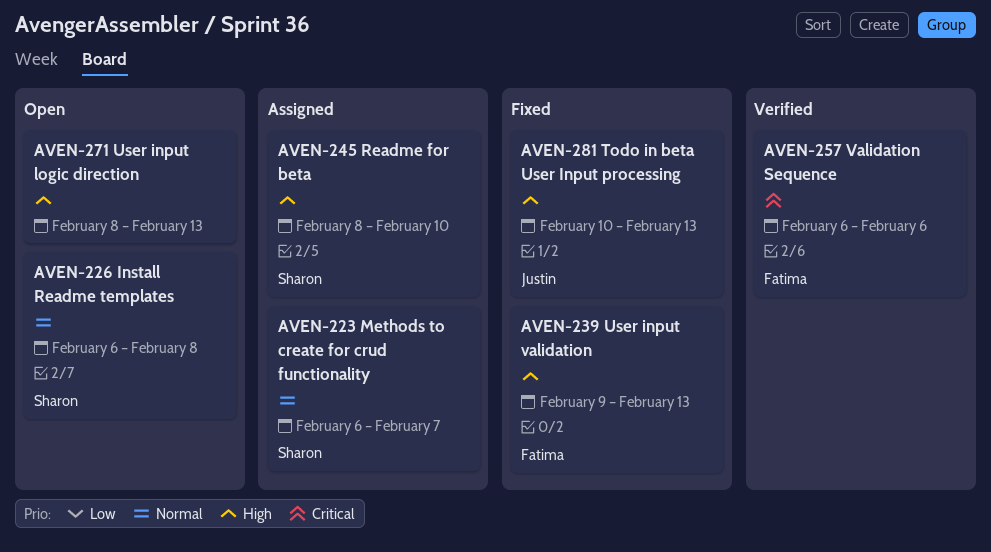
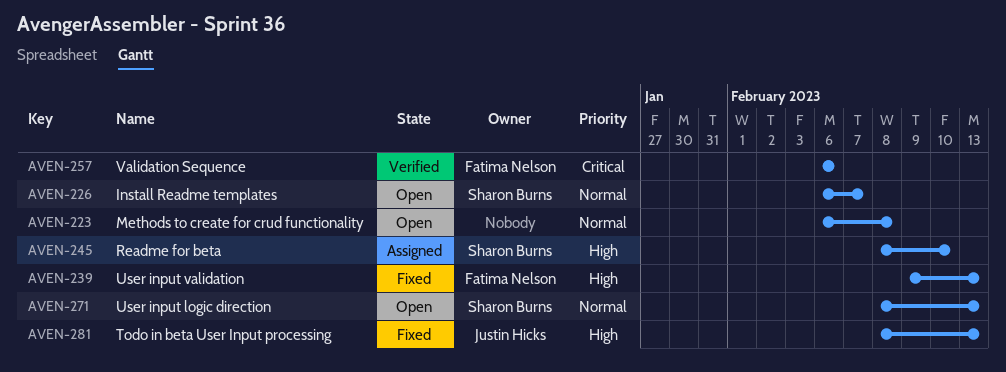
AVEN-223, status: Assigned -> Open
AVEN-223, owner: Sharon Burns -> none
AVEN-223, due: Feb 7 -> Feb 8
AVEN-226, due: Feb 8 -> Feb 7
AVEN-271, owner: none -> Sharon Burns
AVEN-271, priority: High -> Normal
AVEN-281, start: Feb 10 -> Feb 8

